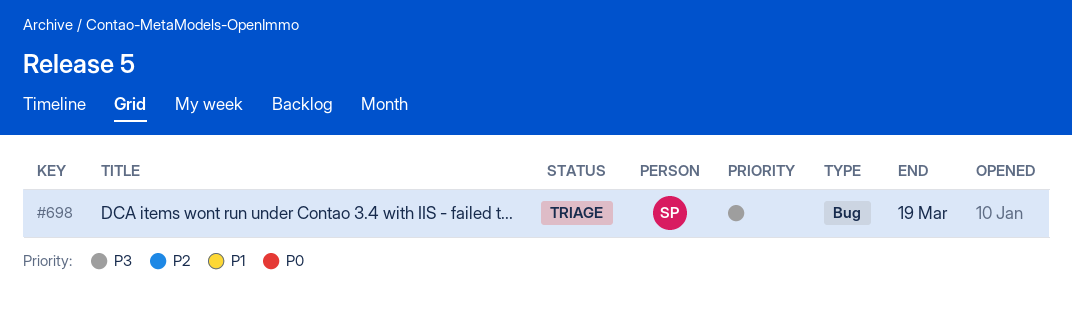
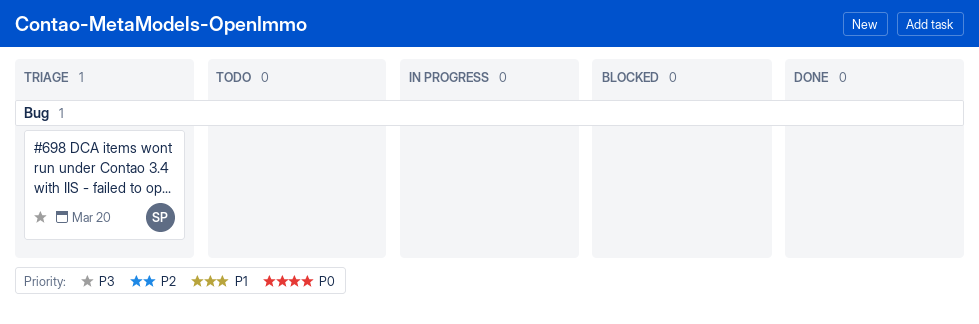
#698, due: Mar 19 -> Mar 20

